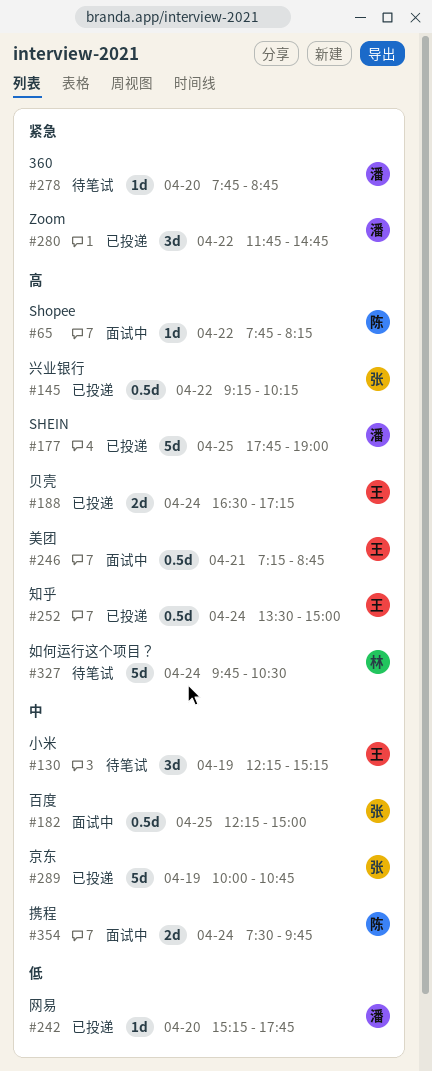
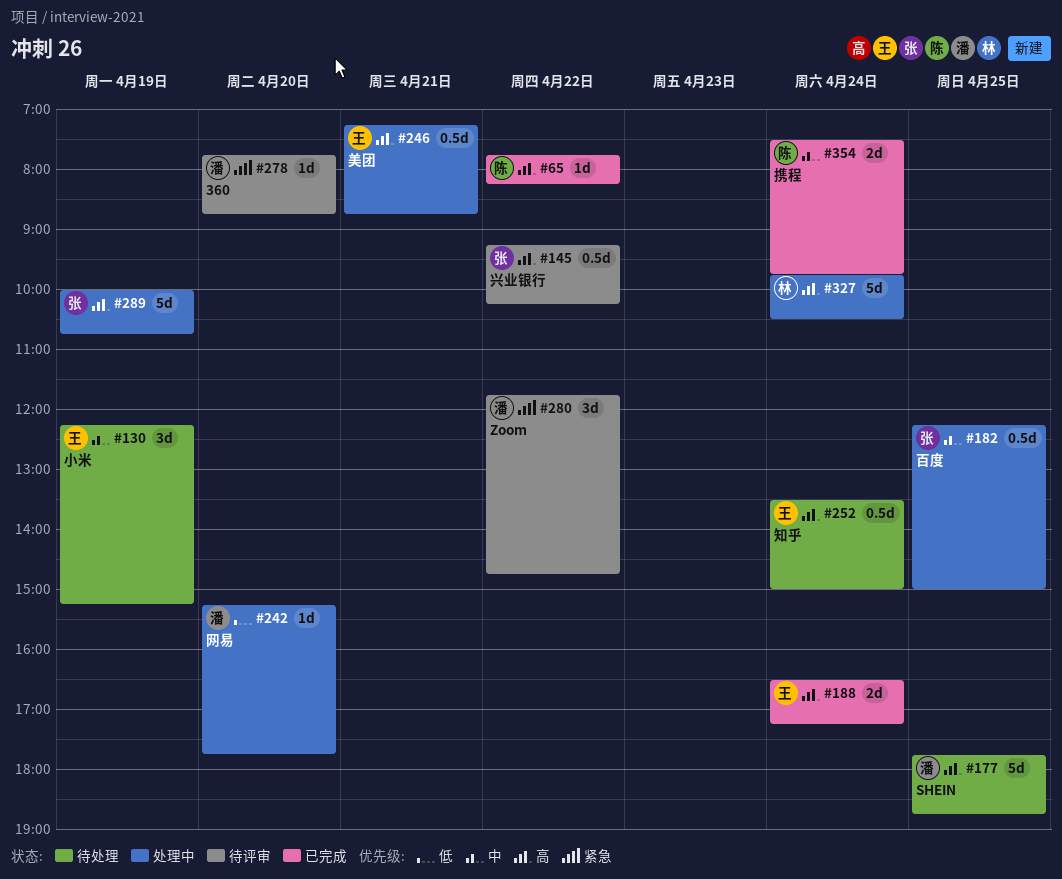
#177, ends: 19:00 -> 18:45
#289, priority: 中 -> 高

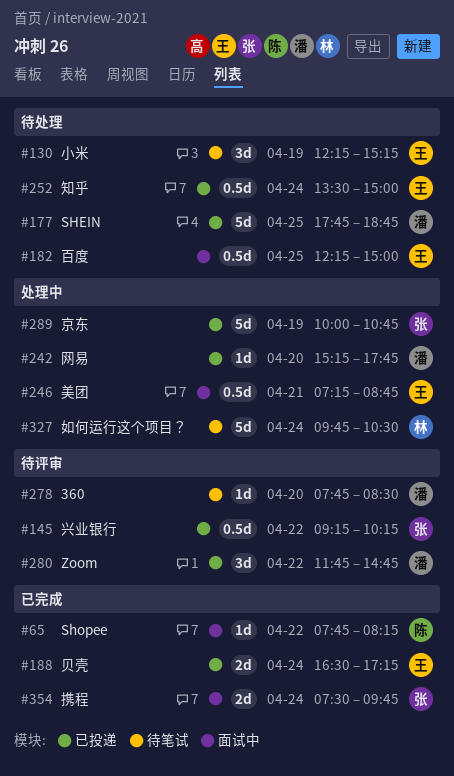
#182, status: 处理中 -> 待处理
#182, owner: 张 -> 王
#278, ends: 08:45 -> 08:30
#354, owner: 陈 -> 张

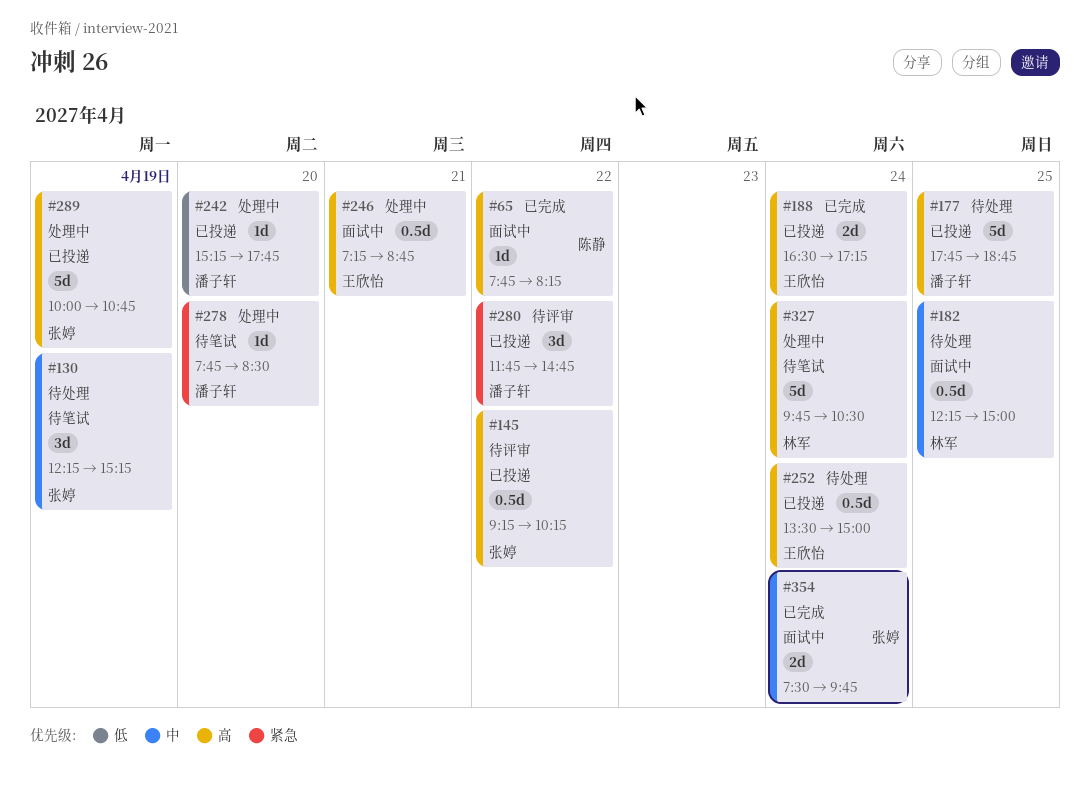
#130, owner: 王欣怡 -> 张婷
#182, owner: 王欣怡 -> 林军
#278, status: 待评审 -> 处理中

